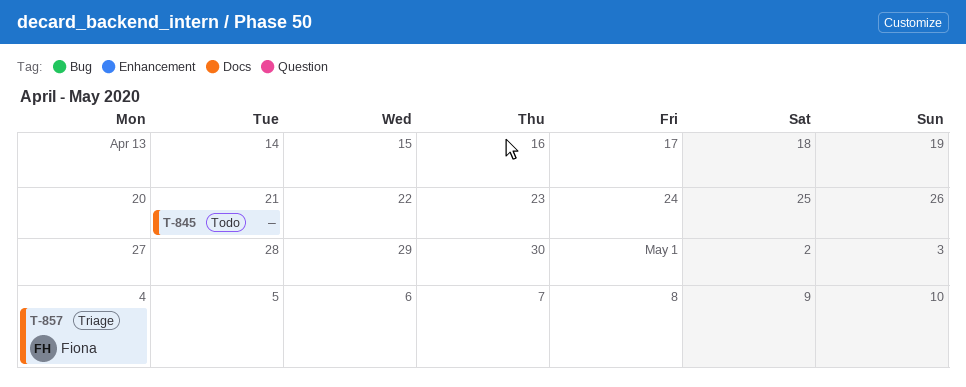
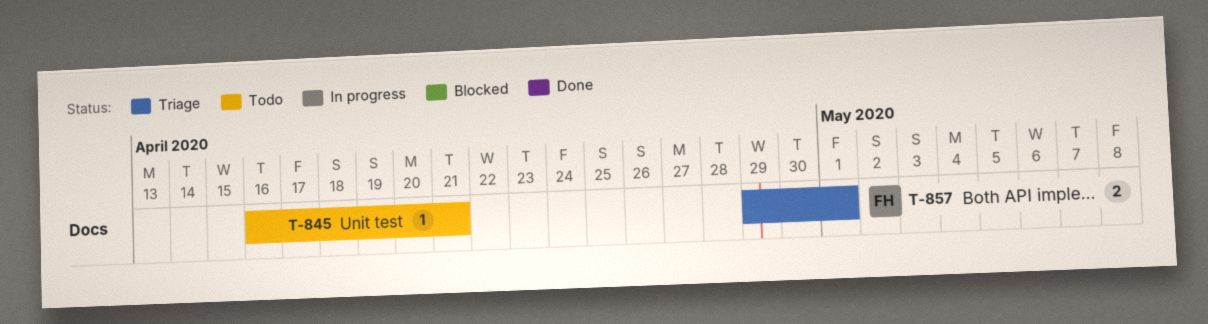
T-857, due: May 4 -> May 1

